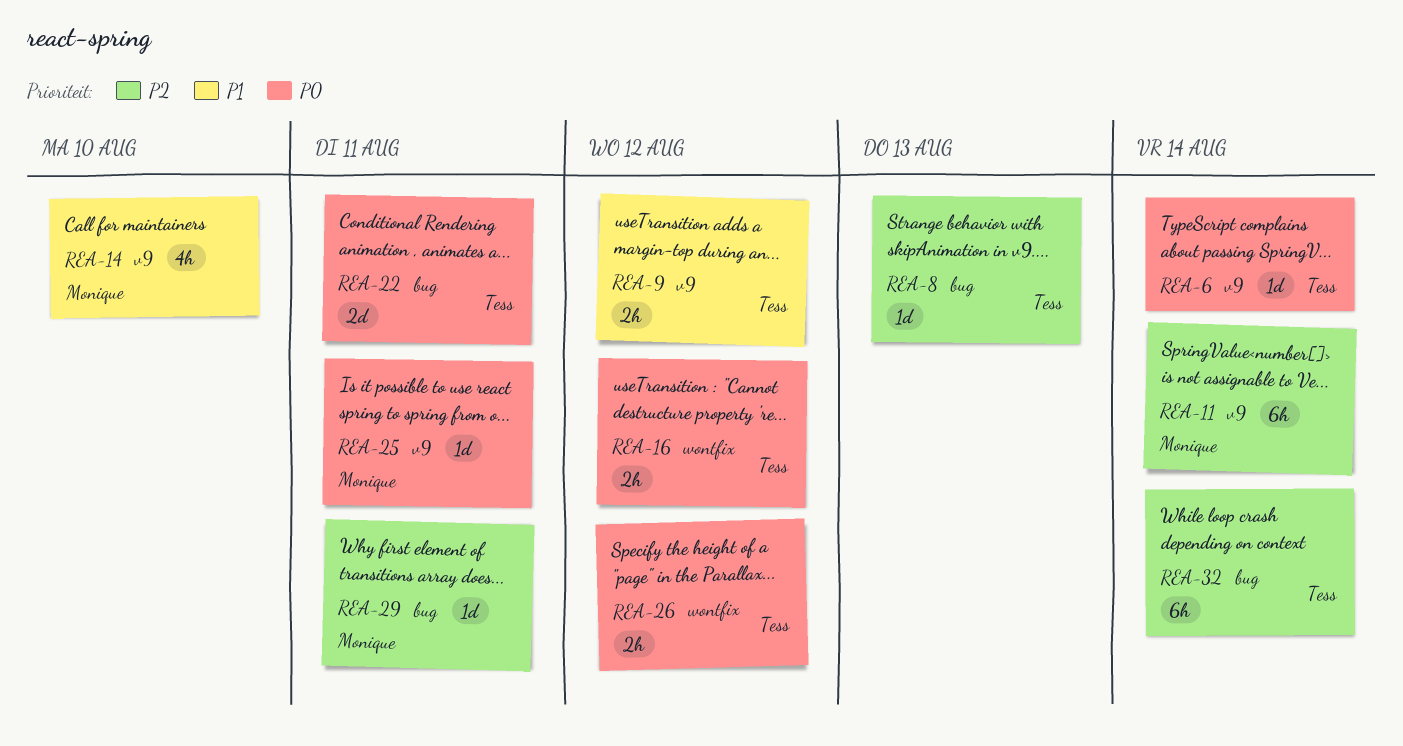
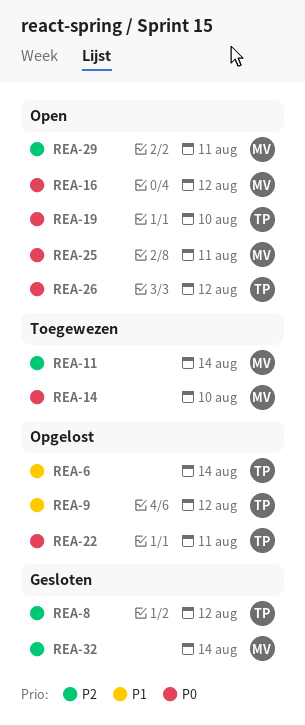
REA-6, priority: P0 -> P1
REA-8, due: Aug 13 -> Aug 12
REA-14, priority: P1 -> P0
REA-16, owner: Tess -> Monique
REA-19: none -> present
REA-32, owner: Tess -> Monique

